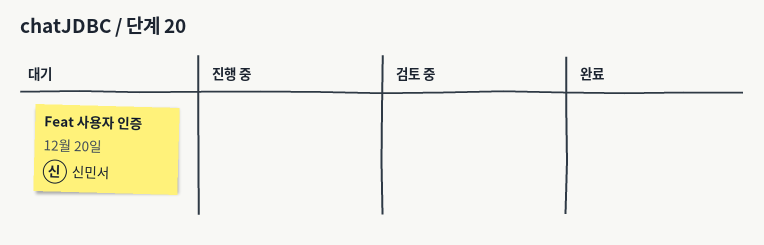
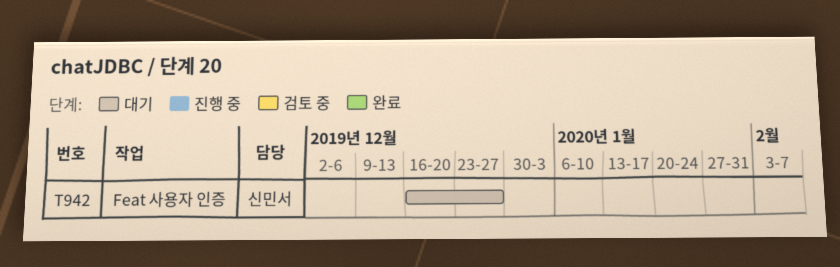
Feat 사용자 인증, due: Dec 20 -> Dec 27

